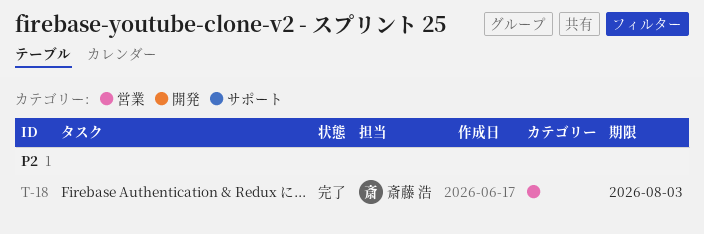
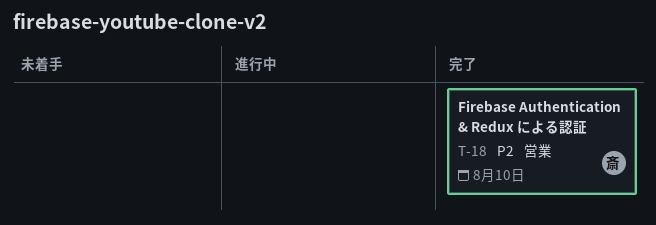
T-18, due: Aug 3 -> Aug 10

